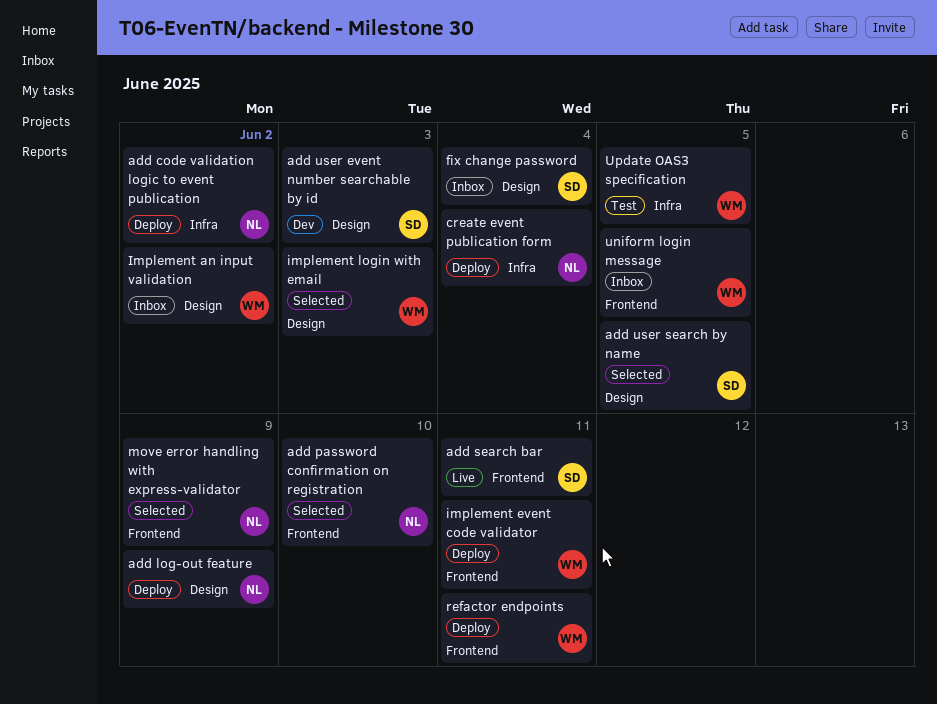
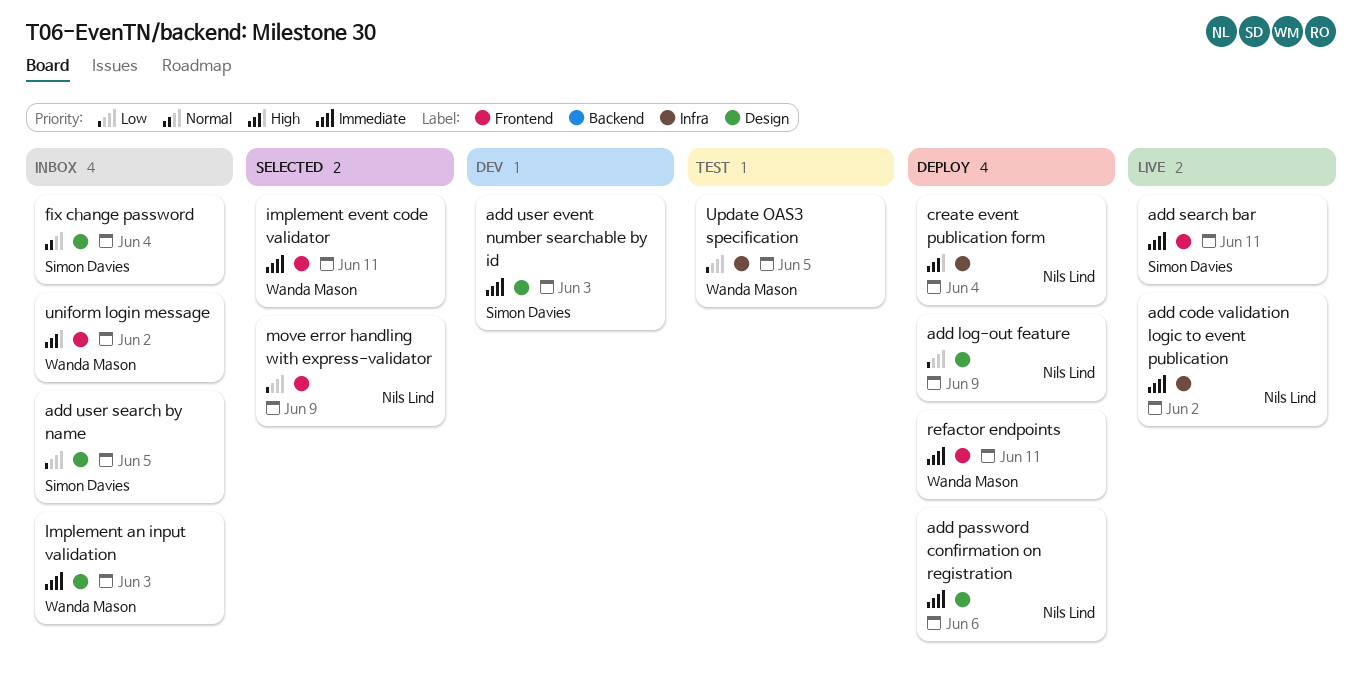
add code validation logic to event publication, status: Deploy -> Live
add password confirmation on registration, status: Selected -> Deploy
add password confirmation on registration, label: Frontend -> Design
add password confirmation on registration, due: Jun 10 -> Jun 6
add user search by name, status: Selected -> Inbox
Implement an input validation, due: Jun 2 -> Jun 3
implement event code validator, status: Deploy -> Selected
implement login with email: present -> none
uniform login message, due: Jun 5 -> Jun 2

